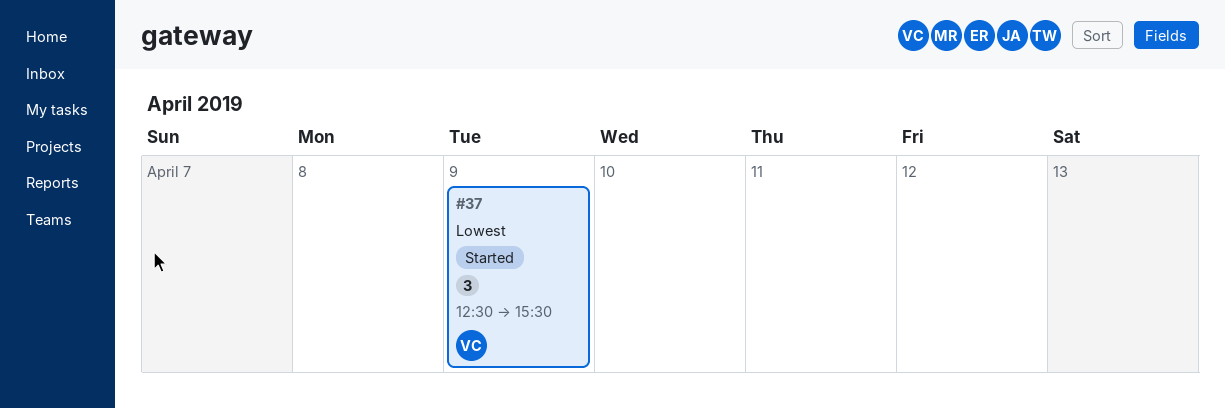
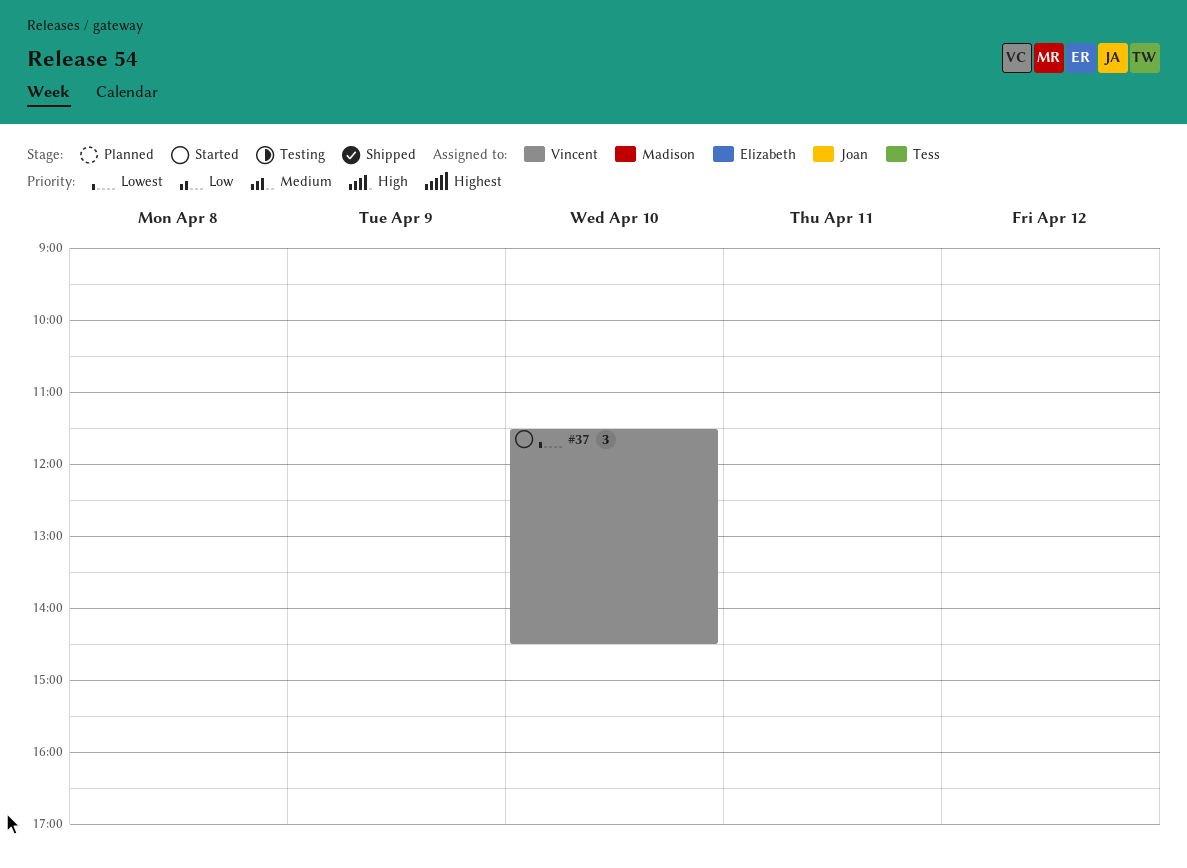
#37, day: Apr 9 -> Apr 10
#37, begins: 12:30 -> 11:30
#37, ends: 15:30 -> 14:30

